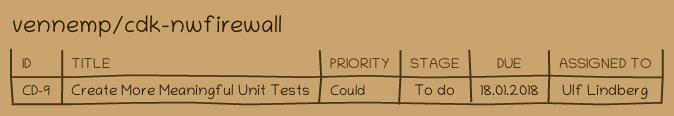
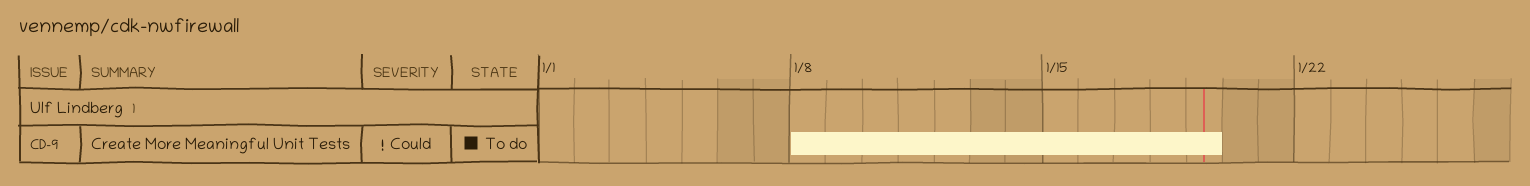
CD-9, due: Jan 18 -> Jan 19

